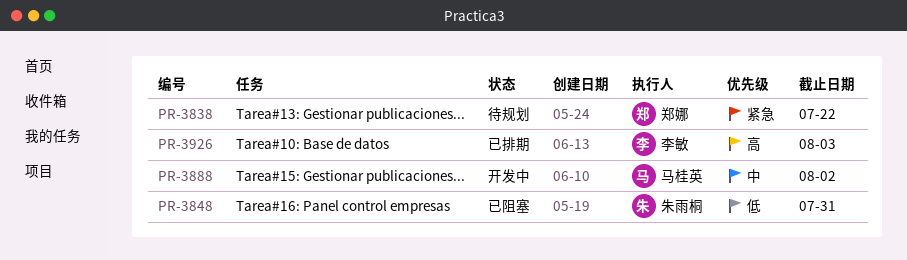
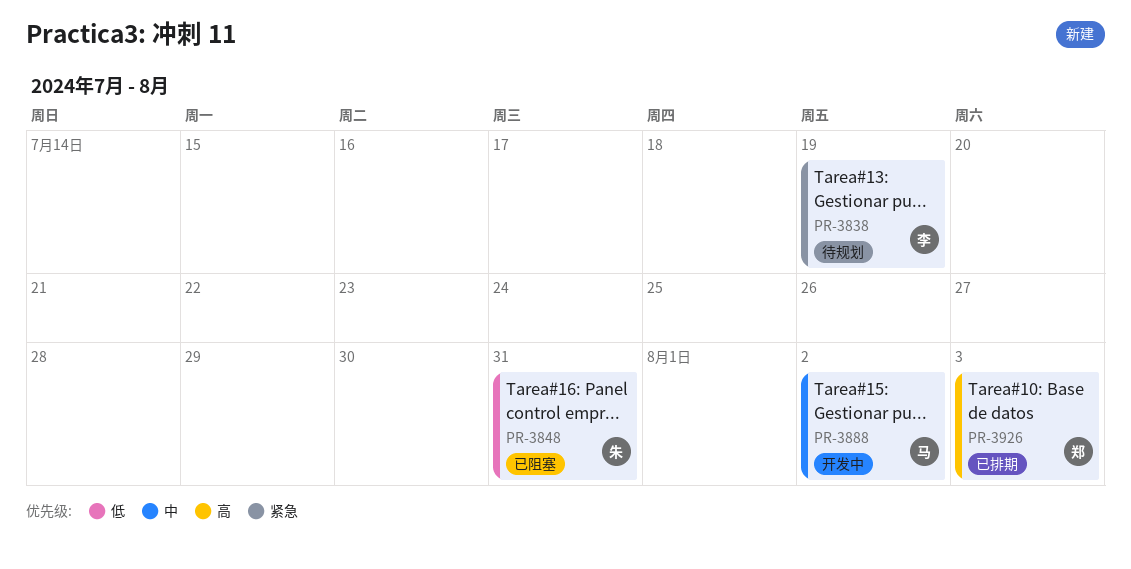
PR-3838, owner: 郑娜 -> 李敏
PR-3838, due: Jul 22 -> Jul 19
PR-3926, owner: 李敏 -> 郑娜

